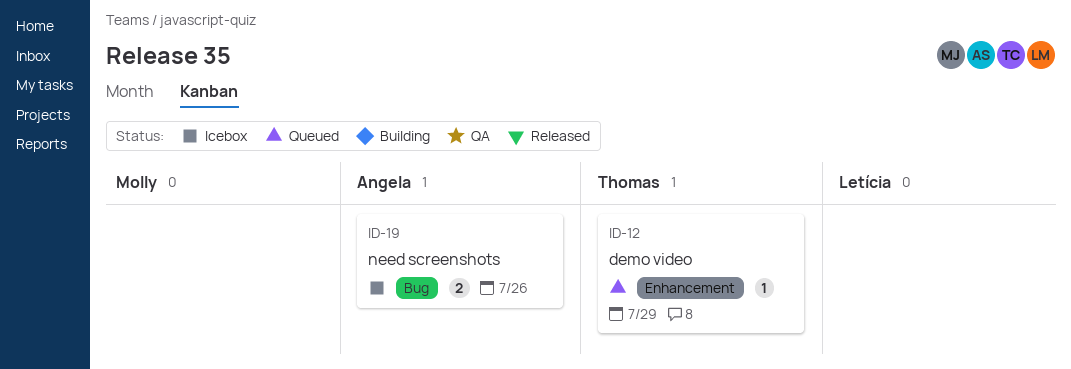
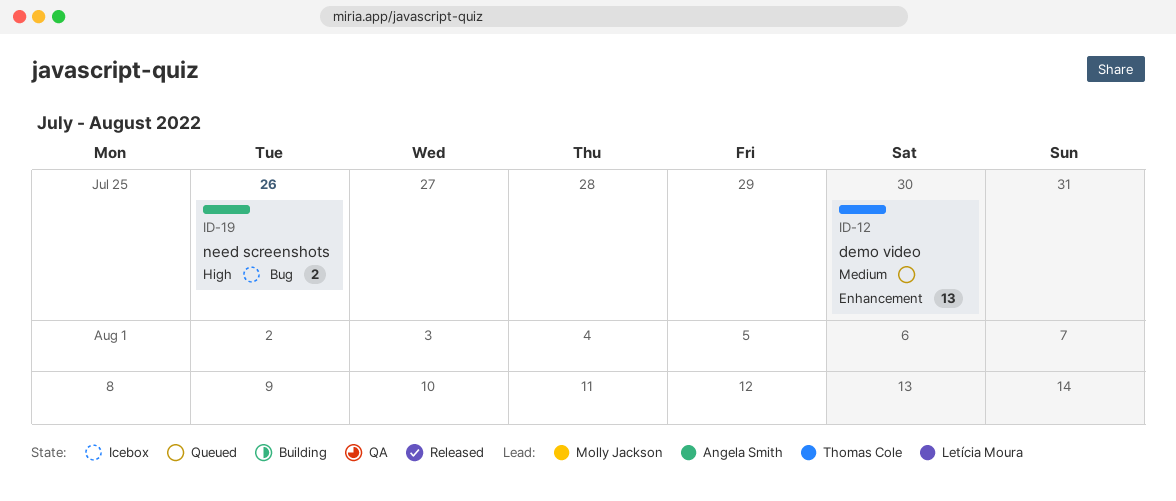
ID-12, estimate: 1 -> 13
ID-12, due: Jul 29 -> Jul 30

